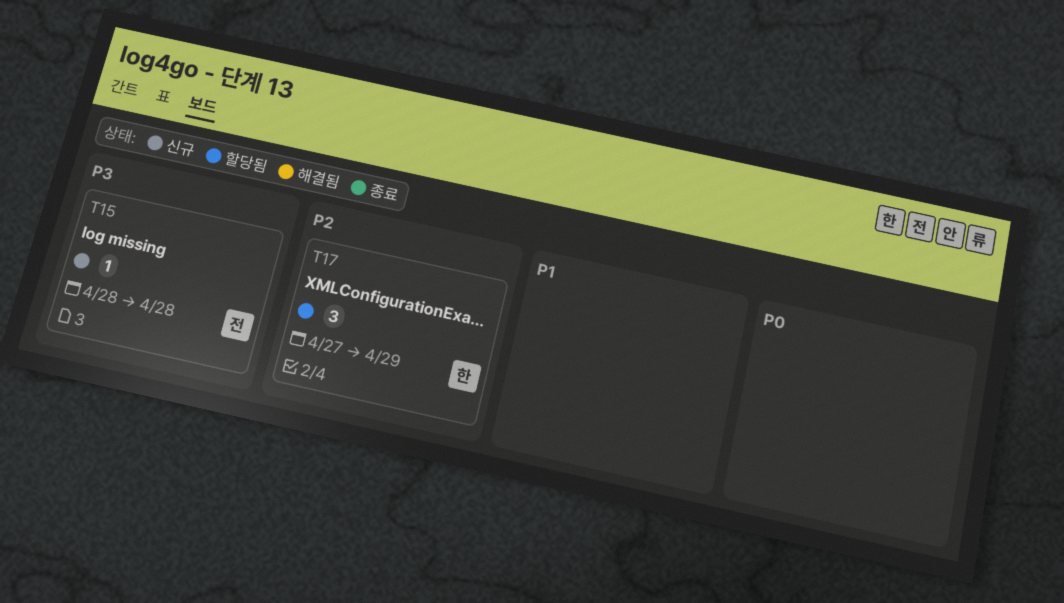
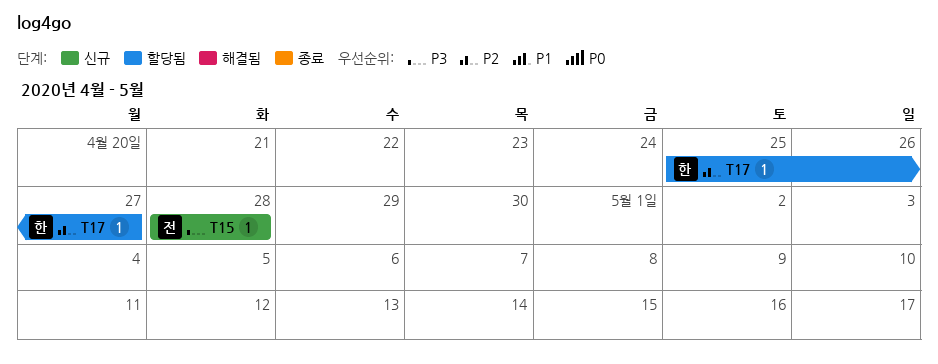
T17, estimate: 3 -> 1
T17, start: Apr 27 -> Apr 25
T17, due: Apr 29 -> Apr 27

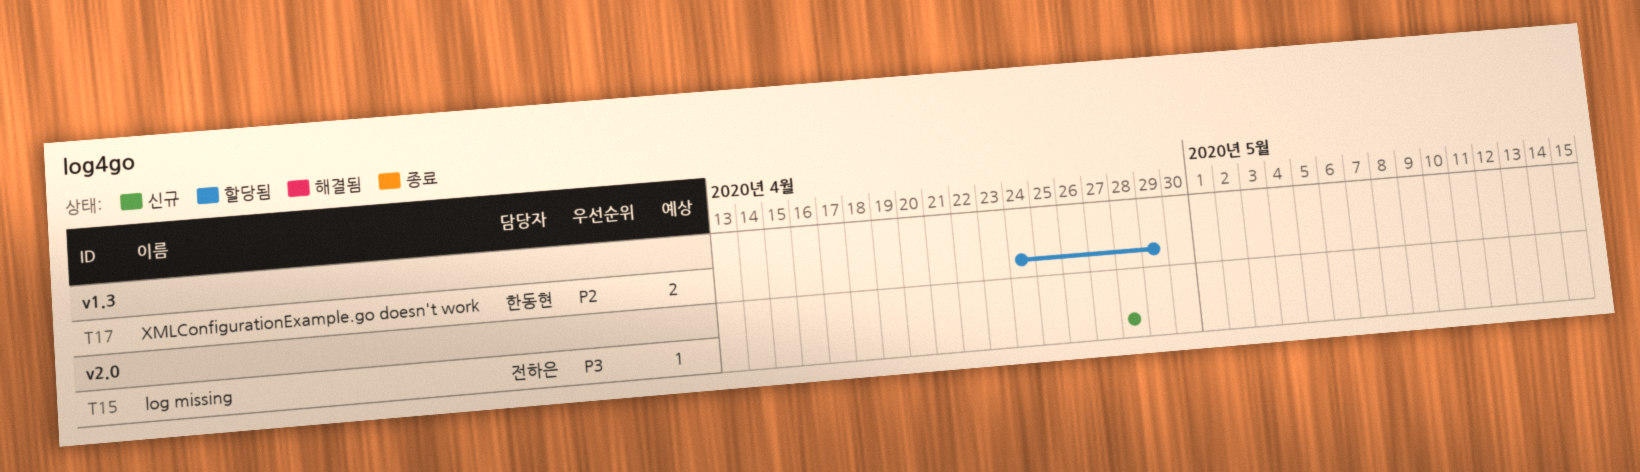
T17, estimate: 1 -> 2
T17, start: Apr 25 -> Apr 24
T17, due: Apr 27 -> Apr 29

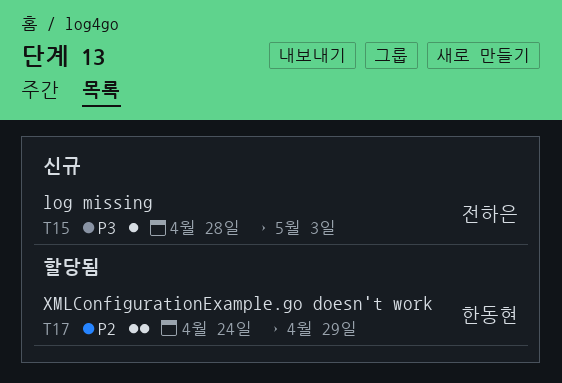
T15, due: Apr 28 -> May 3

